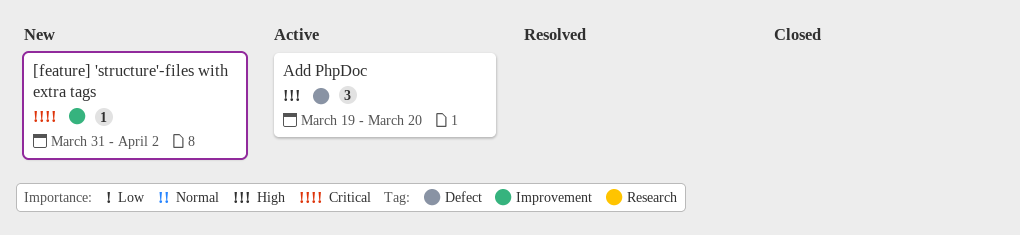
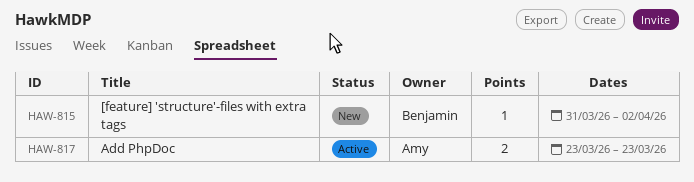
Add PhpDoc, estimate: 3 -> 2
Add PhpDoc, start: Mar 19 -> Mar 23
Add PhpDoc, due: Mar 20 -> Mar 23

